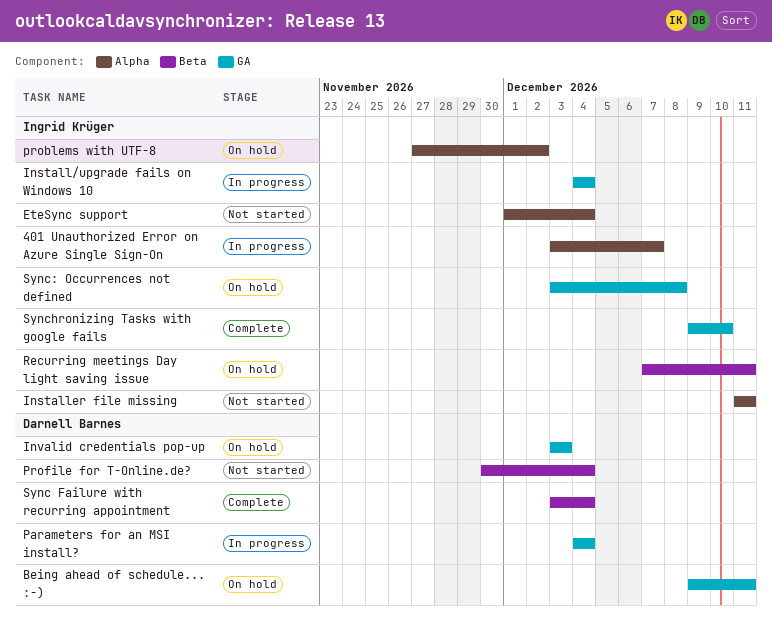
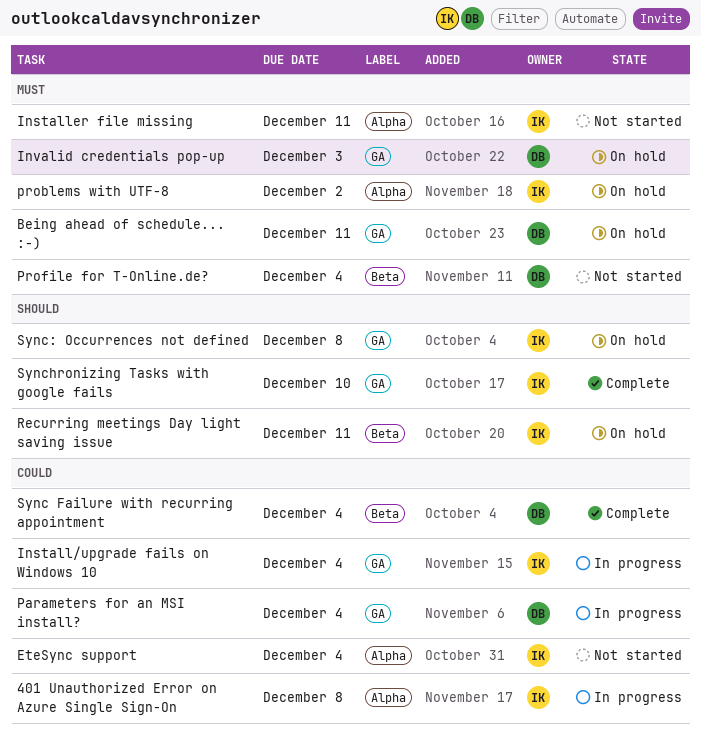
401 Unauthorized Error on Azure Single Sign-On, due: Dec 7 -> Dec 8

